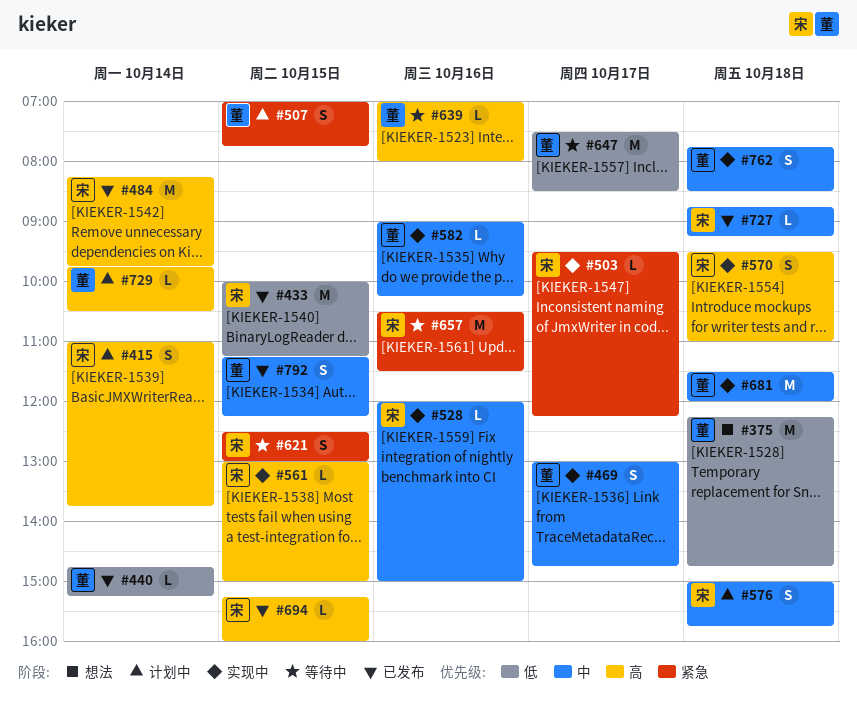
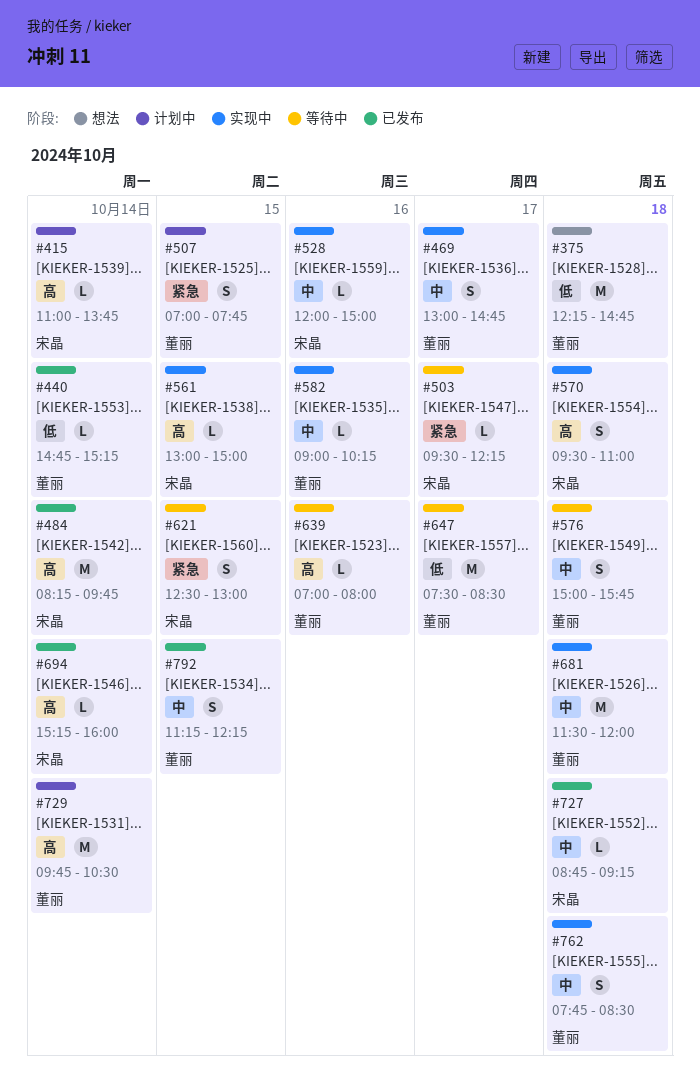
#415, estimate: S -> L
#433: present -> none
#503, status: 实现中 -> 等待中
#576, status: 计划中 -> 等待中
#576, owner: 宋晶 -> 董丽
#657: present -> none
#694, day: Oct 15 -> Oct 14
#729, estimate: L -> M

